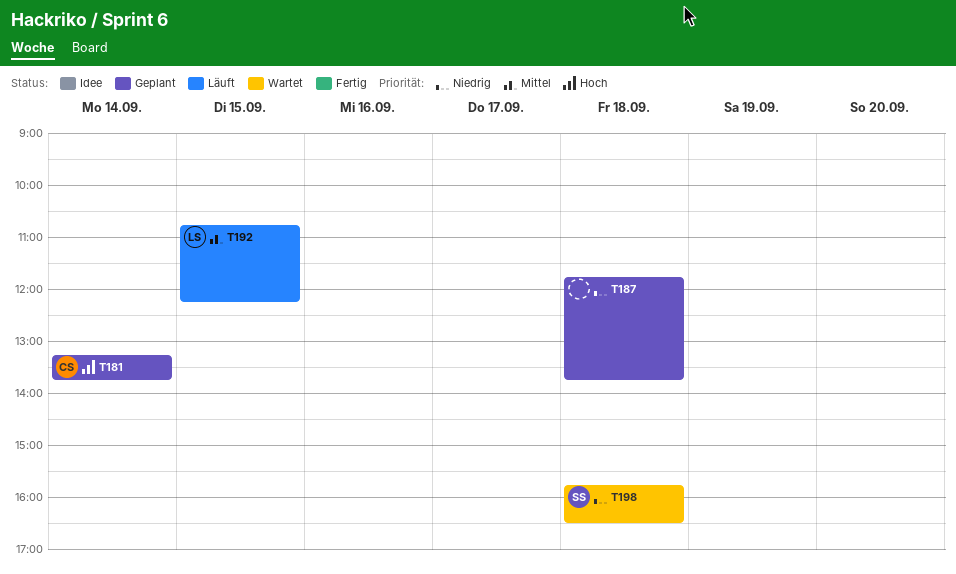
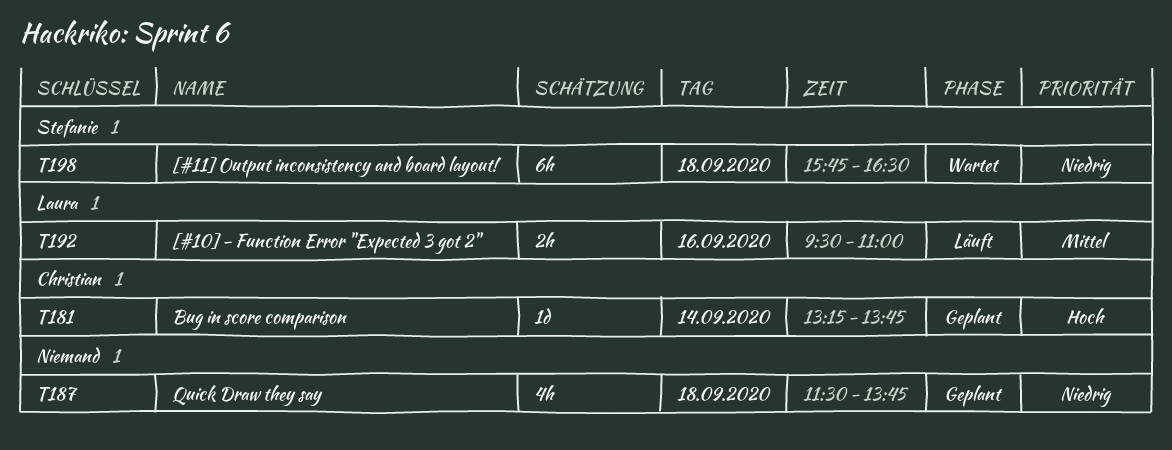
T187, begins: 11:45 -> 11:30
T192, day: Sep 15 -> Sep 16
T192, begins: 10:45 -> 09:30
T192, ends: 12:15 -> 11:00

